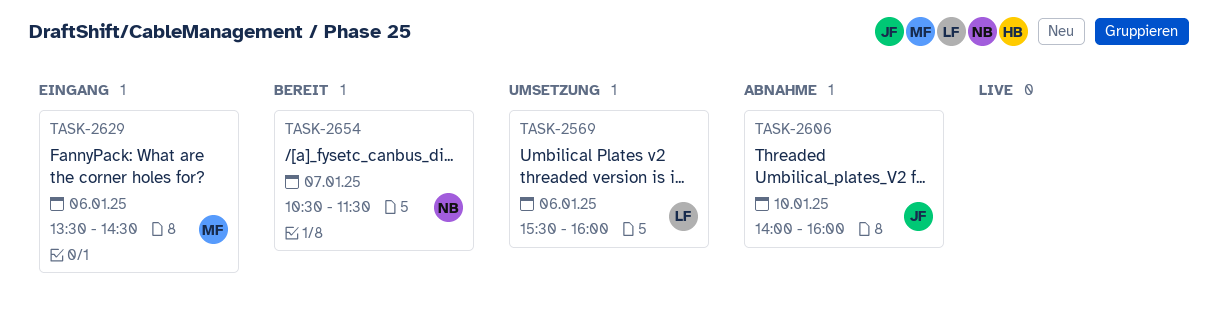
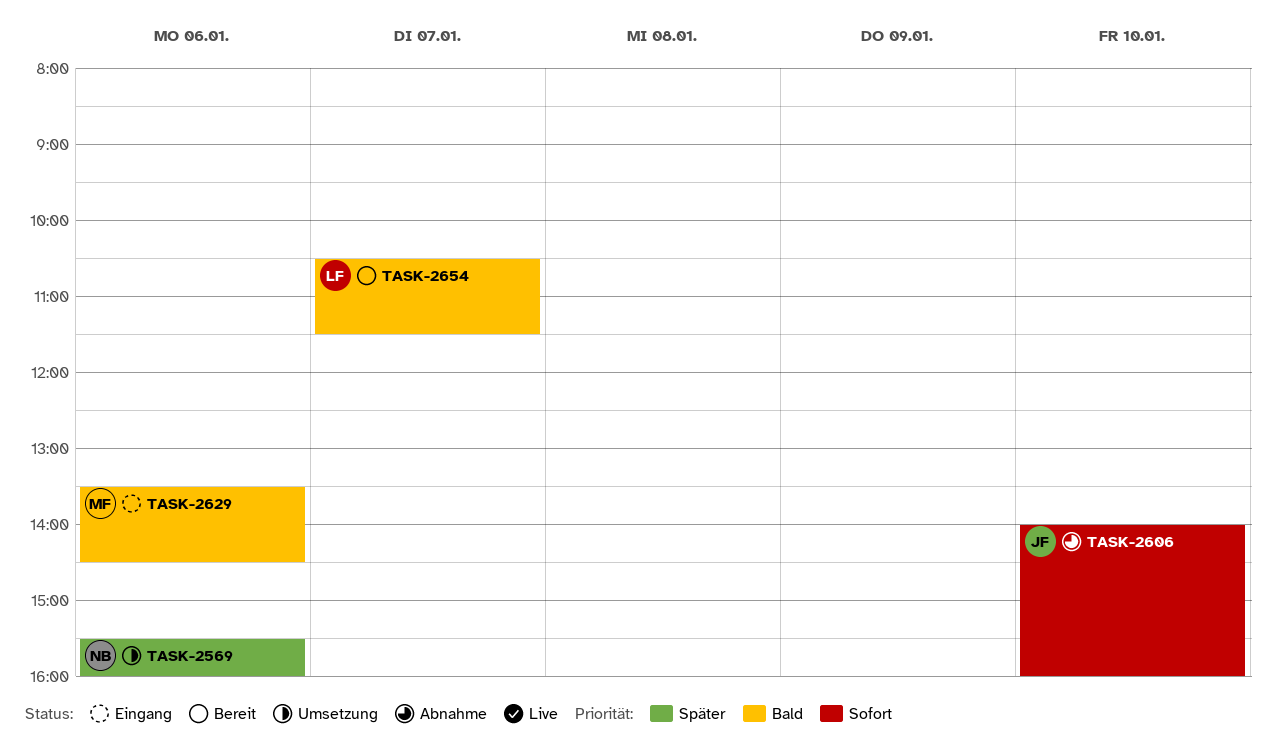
TASK-2569, owner: LF -> NB
TASK-2654, owner: NB -> LF

